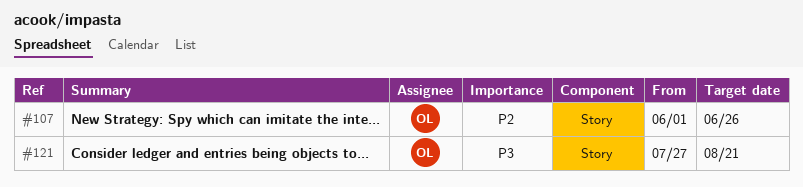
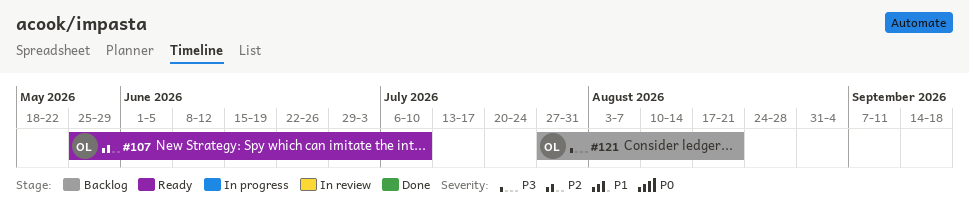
#107, start: Jun 1 -> May 25
#107, due: Jun 26 -> Jul 10

